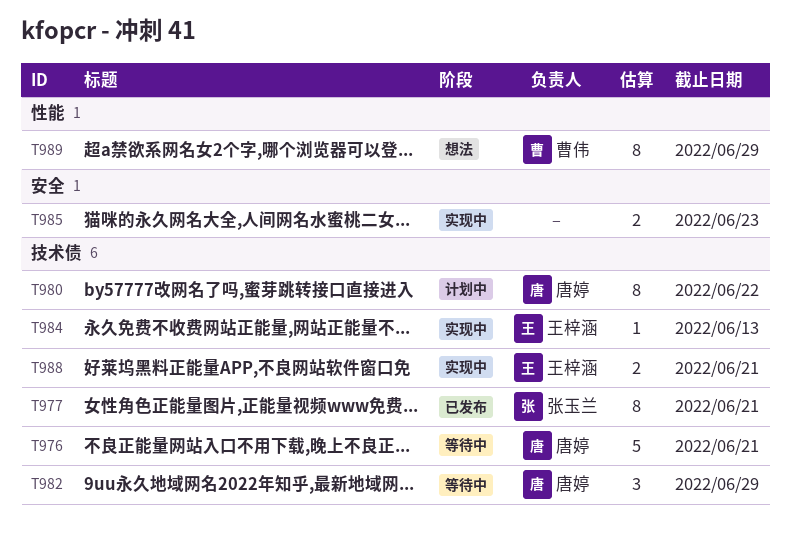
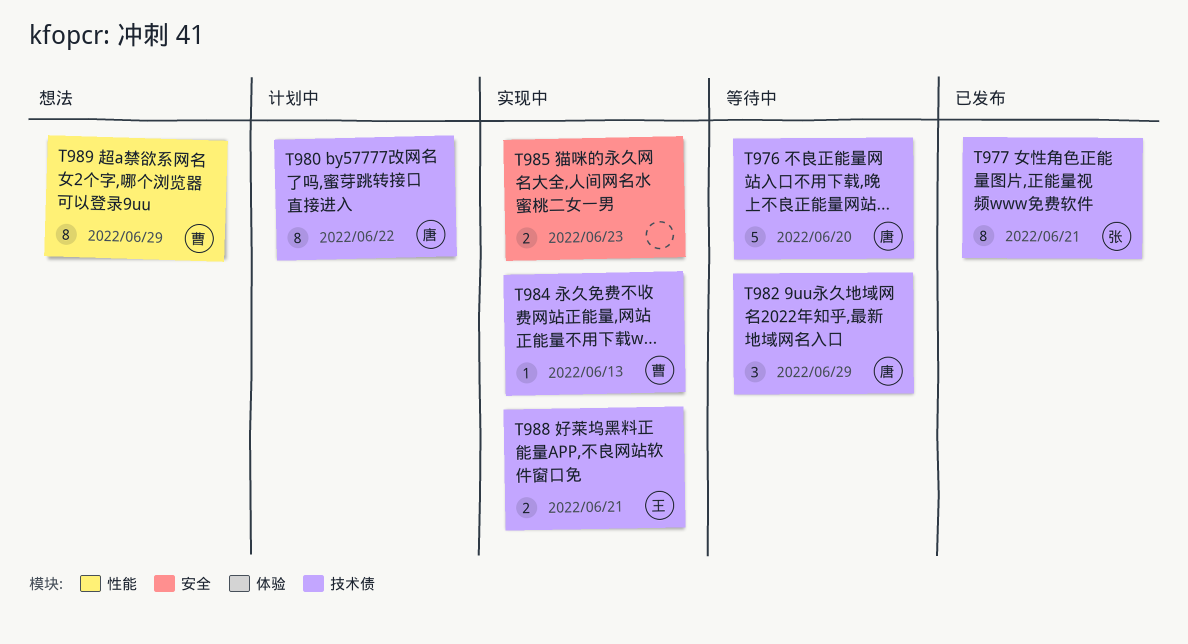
T976, due: Jun 21 -> Jun 20
T984, owner: 王梓涵 -> 曹伟

